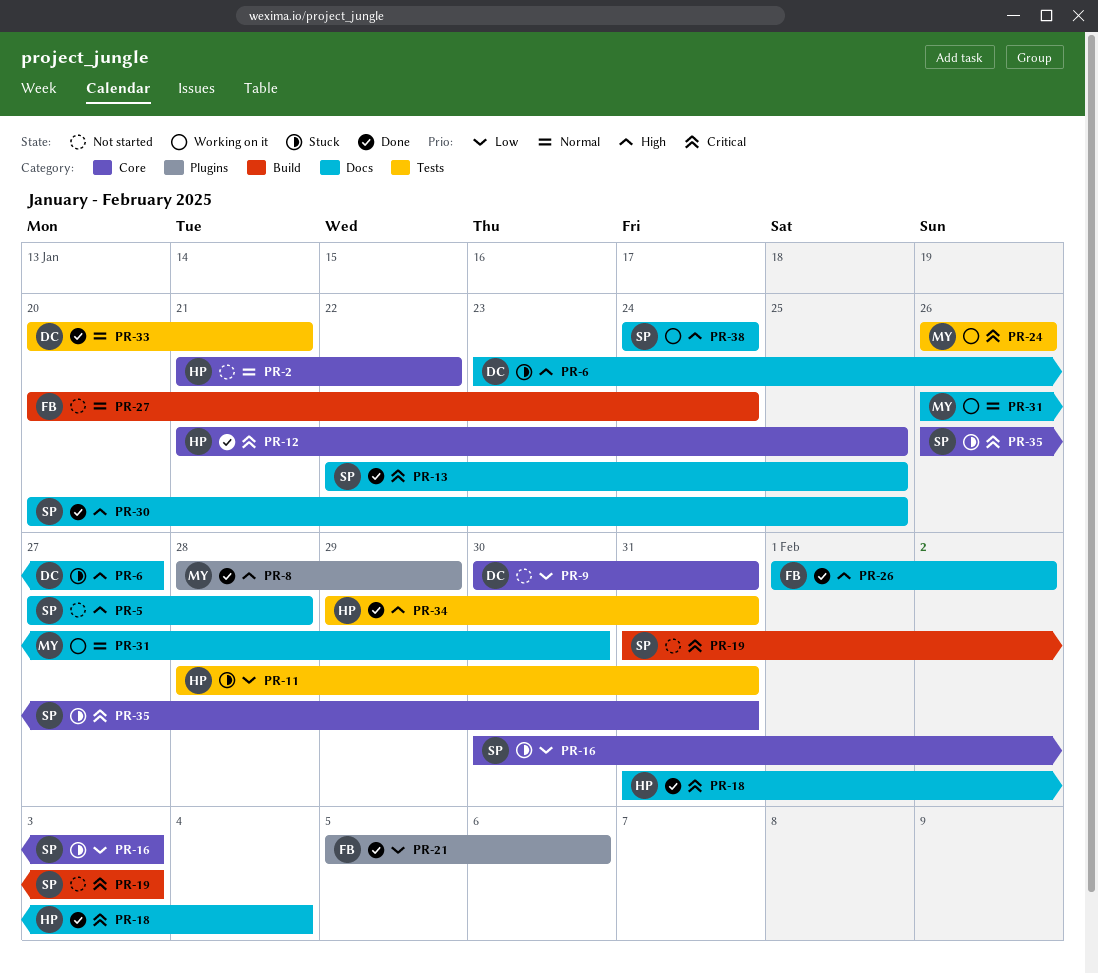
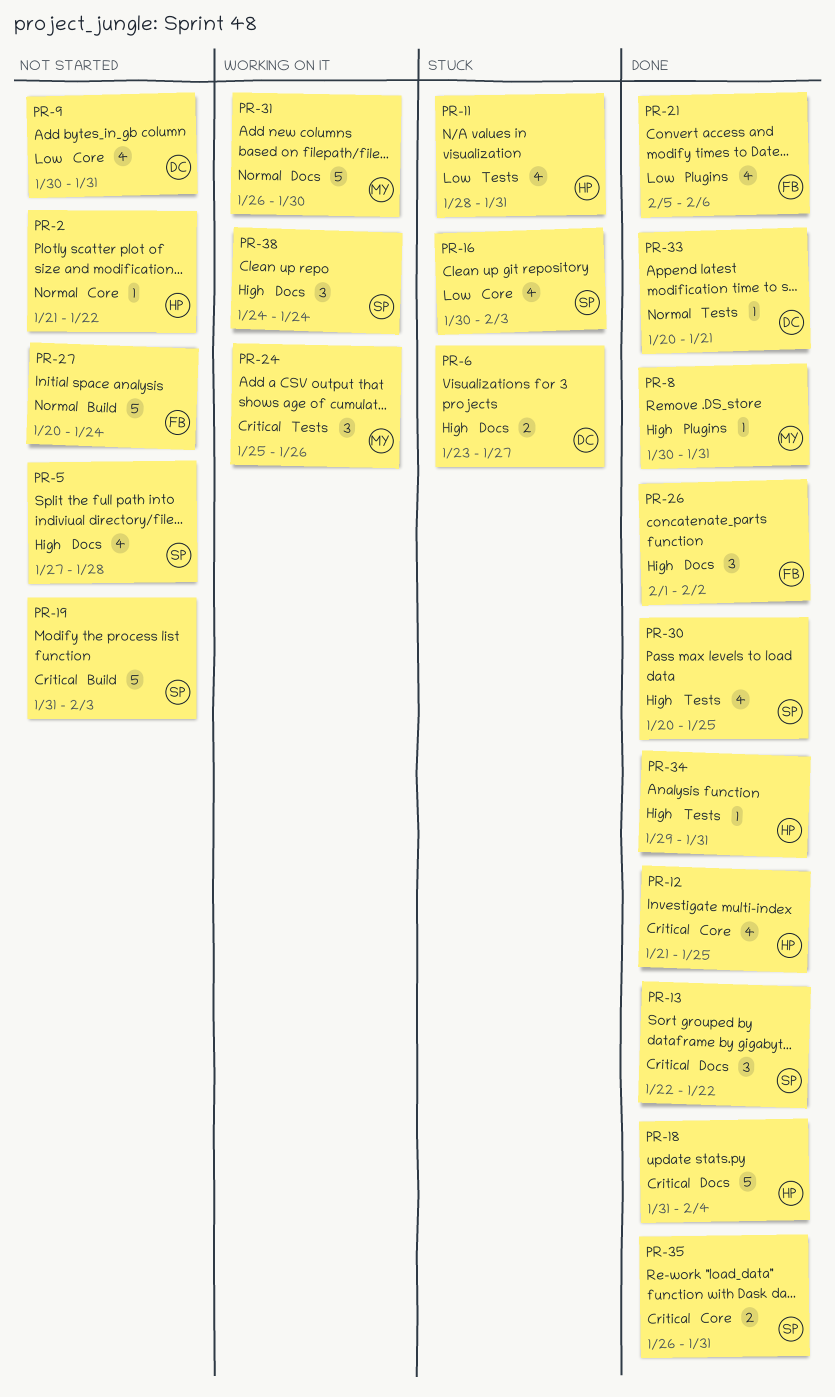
PR-8, start: Jan 28 -> Jan 30
PR-8, due: Jan 29 -> Jan 31
PR-13, due: Jan 25 -> Jan 22
PR-24, start: Jan 26 -> Jan 25
PR-30, label: Docs -> Tests
PR-35, status: Stuck -> Done

